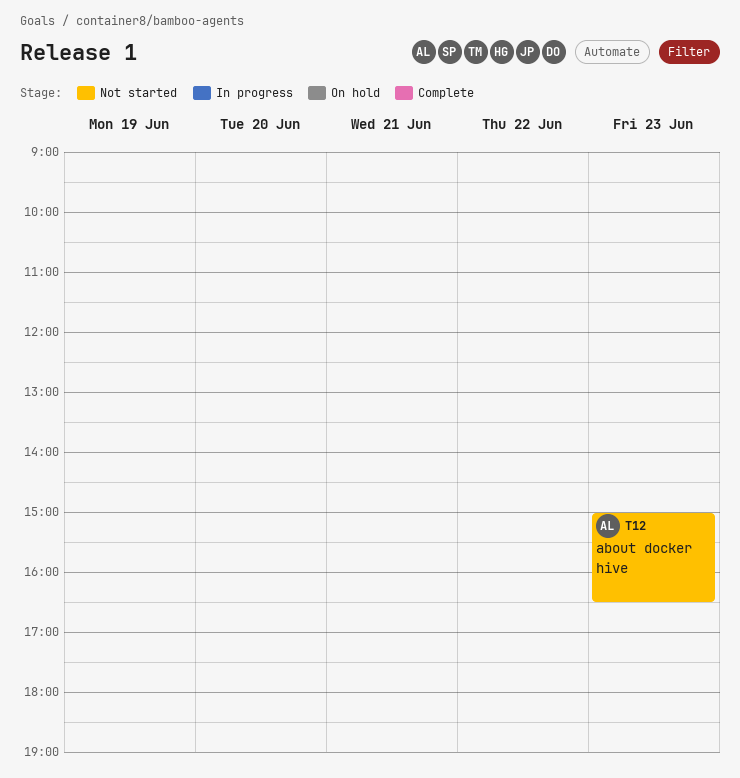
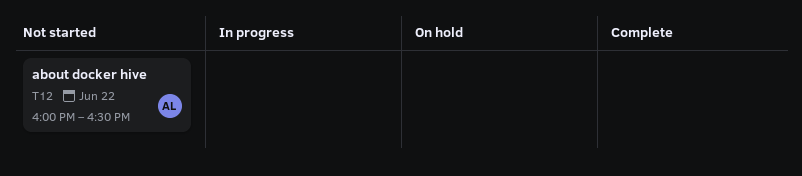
T12, day: Jun 23 -> Jun 22
T12, begins: 15:00 -> 16:00

